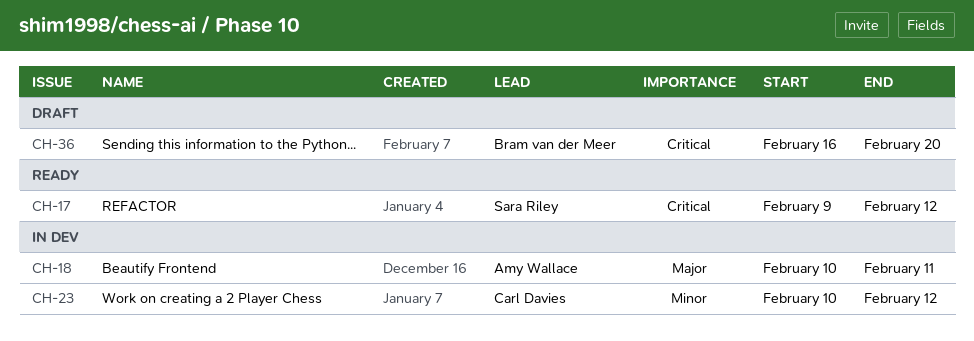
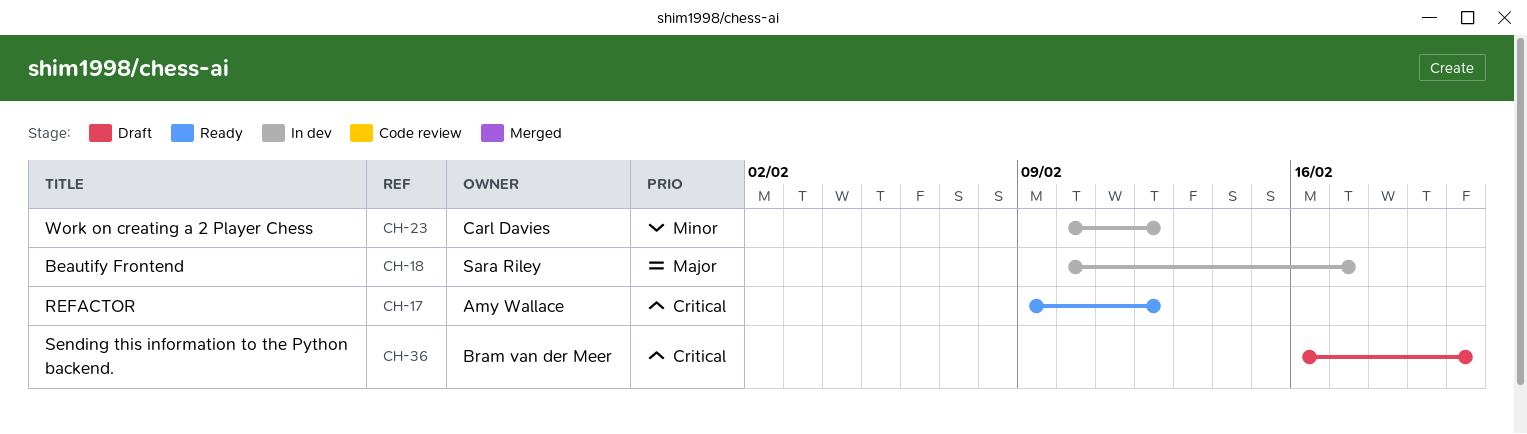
CH-17, owner: Sara Riley -> Amy Wallace
CH-18, owner: Amy Wallace -> Sara Riley
CH-18, due: Feb 11 -> Feb 17

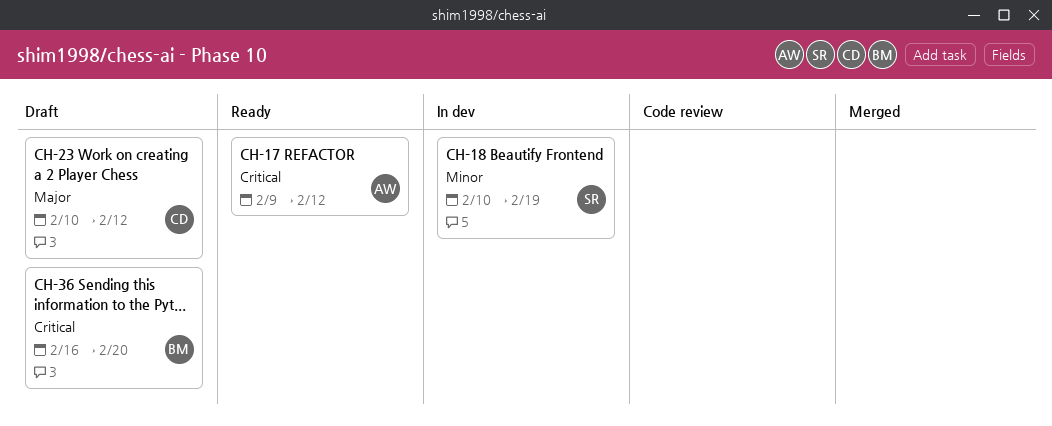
CH-18, priority: Major -> Minor
CH-18, due: Feb 17 -> Feb 19
CH-23, status: In dev -> Draft
CH-23, priority: Minor -> Major

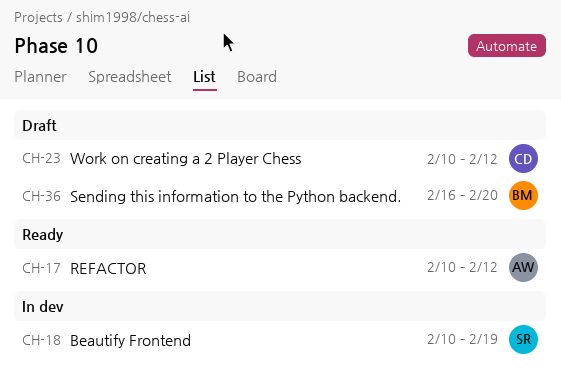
CH-17, start: Feb 9 -> Feb 10

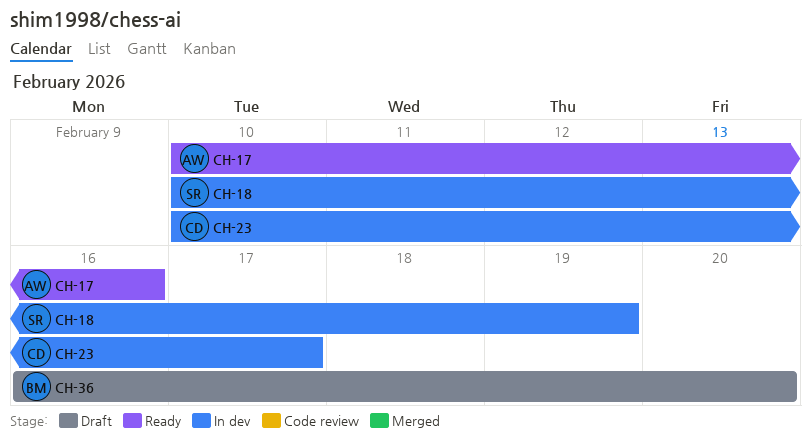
CH-17, due: Feb 12 -> Feb 16
CH-23, status: Draft -> In dev
CH-23, due: Feb 12 -> Feb 17

